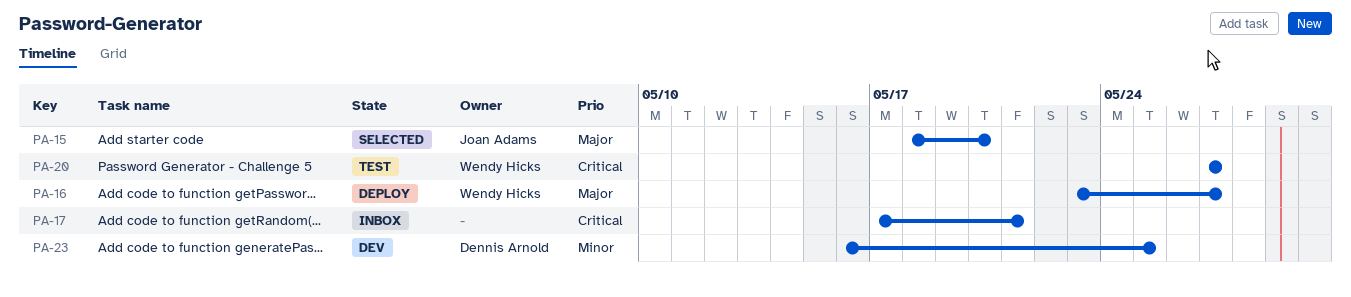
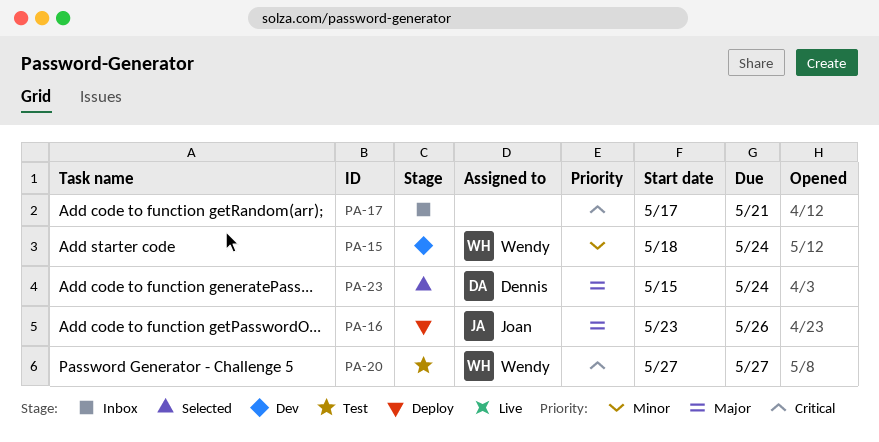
PA-15, status: Selected -> Dev
PA-15, owner: Joan Adams -> Wendy Hicks
PA-15, priority: Major -> Minor
PA-15, due: May 20 -> May 24
PA-16, owner: Wendy Hicks -> Joan Adams
PA-16, due: May 27 -> May 26
PA-23, status: Dev -> Selected
PA-23, priority: Minor -> Major
PA-23, start: May 16 -> May 15
PA-23, due: May 25 -> May 24

